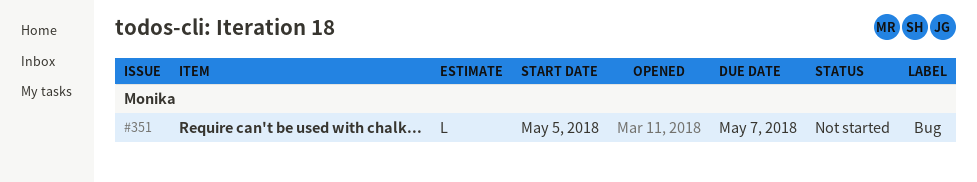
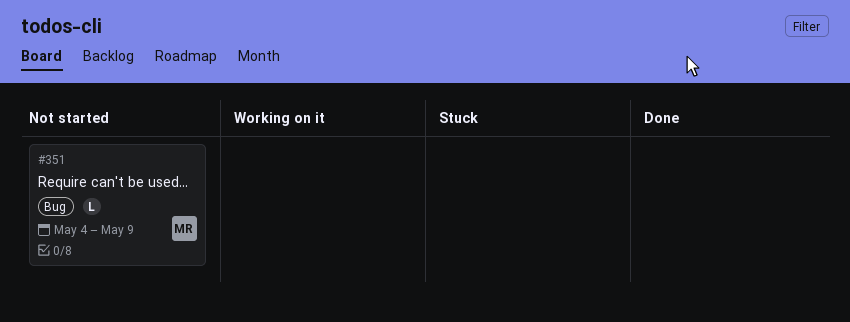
#351, start: May 5 -> May 4
#351, due: May 7 -> May 9

